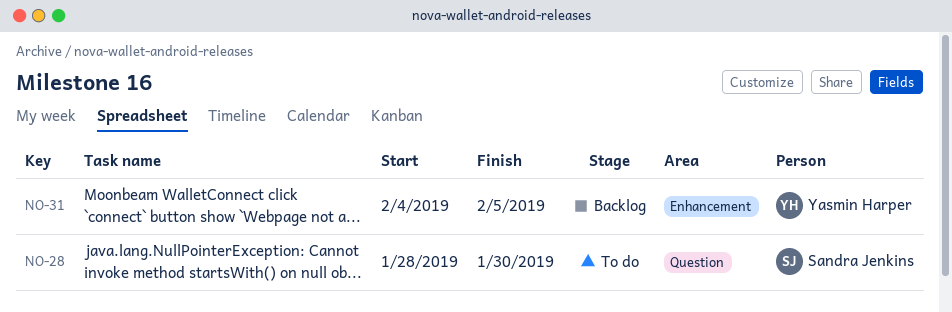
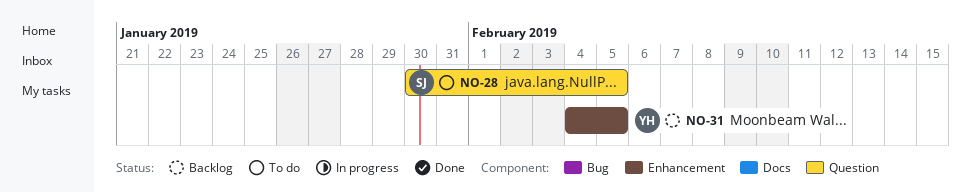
NO-28, start: Jan 28 -> Jan 30
NO-28, due: Jan 30 -> Feb 5

